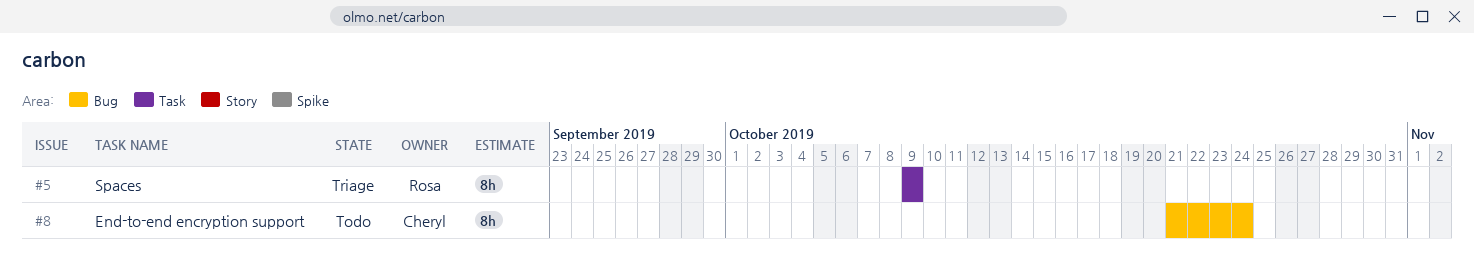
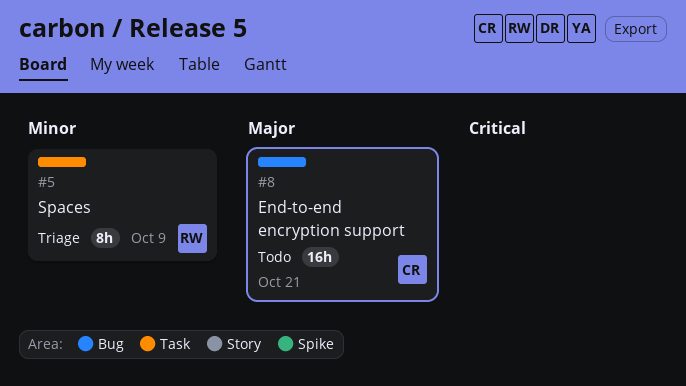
#8, estimate: 8h -> 16h
#8, due: Oct 24 -> Oct 21

